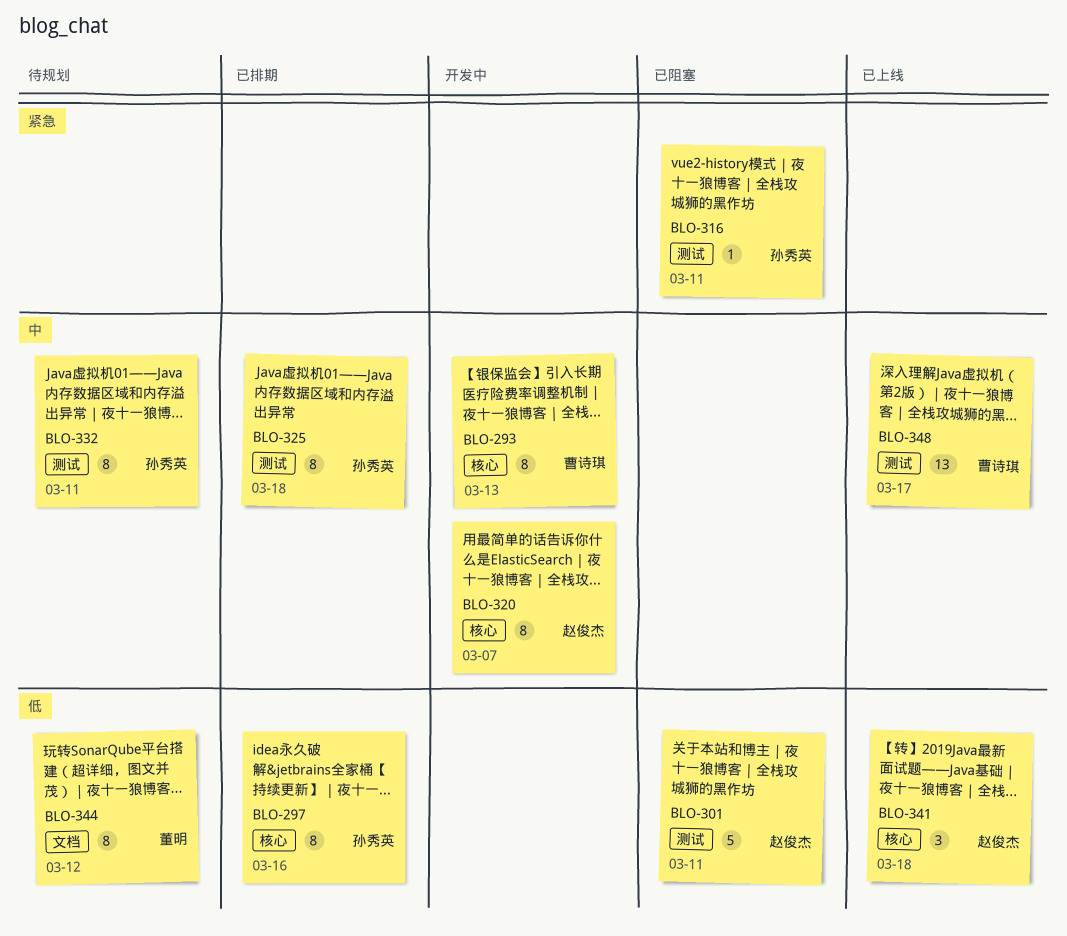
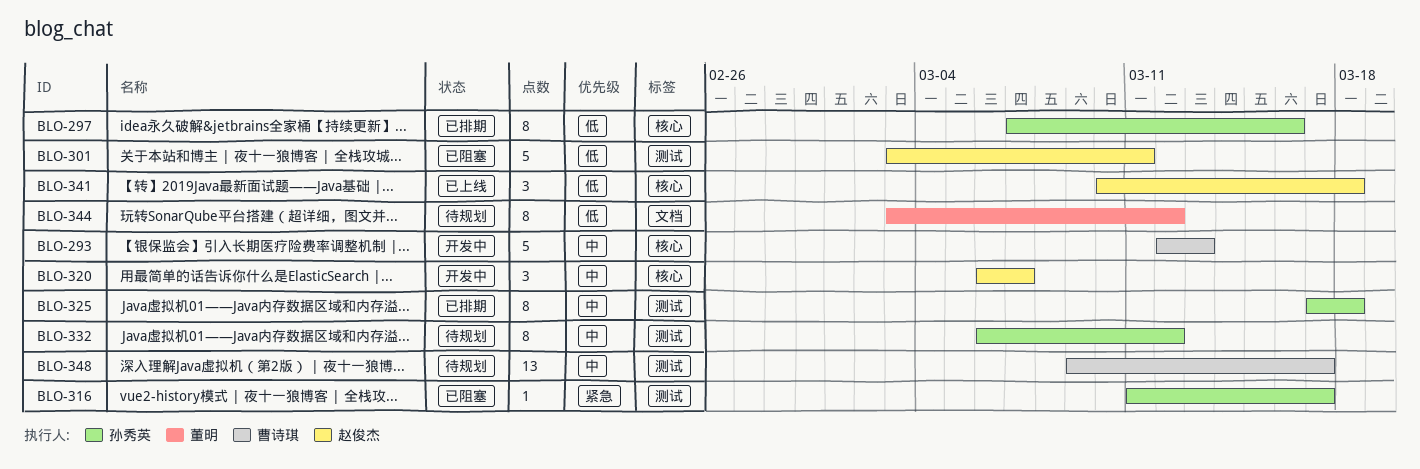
BLO-293, estimate: 8 -> 5
BLO-316, due: Mar 11 -> Mar 17
BLO-320, estimate: 8 -> 3
BLO-332, due: Mar 11 -> Mar 12
BLO-348, status: 已上线 -> 待规划

